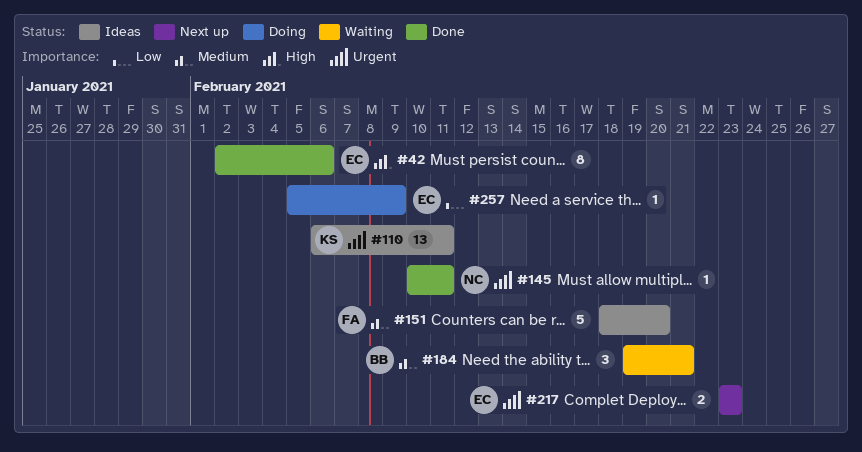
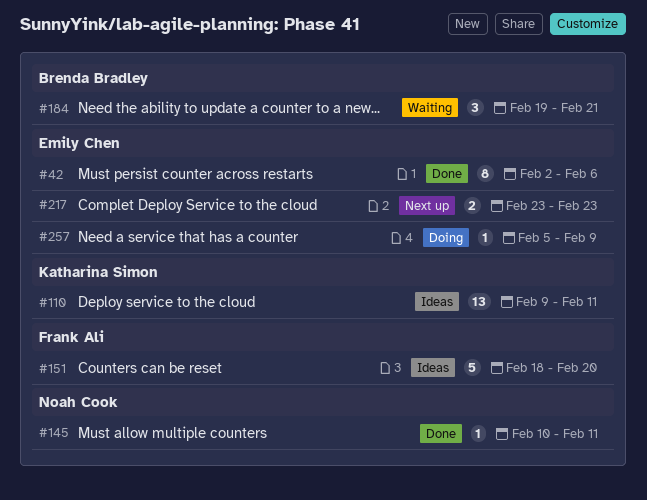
#110, start: Feb 6 -> Feb 9

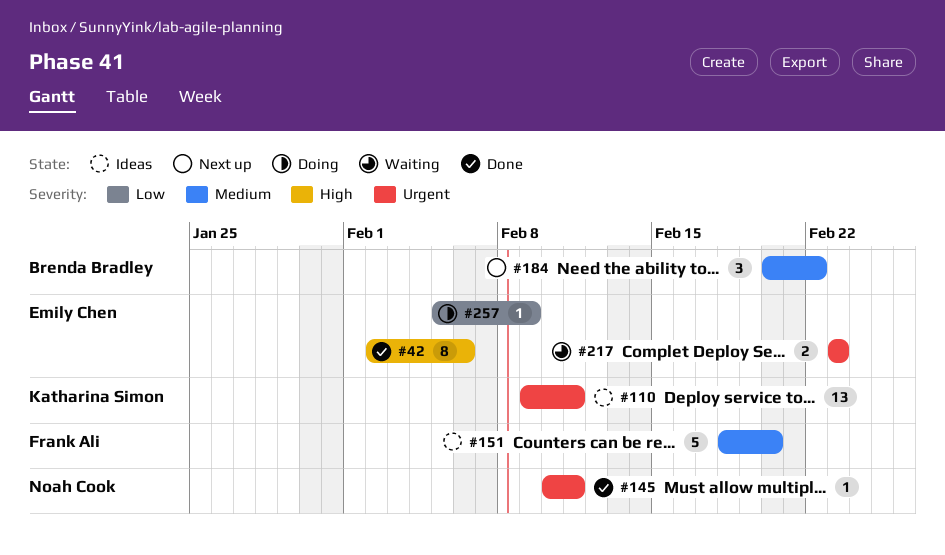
#184, status: Waiting -> Next up
#184, start: Feb 19 -> Feb 20
#184, due: Feb 21 -> Feb 22
#217, status: Next up -> Waiting

